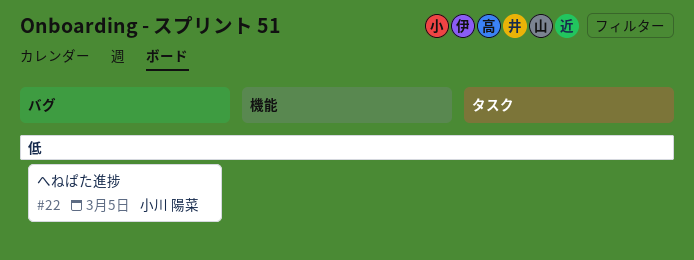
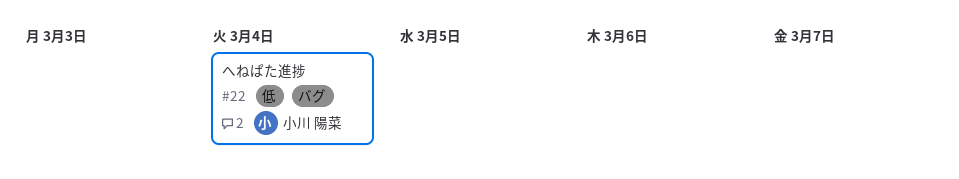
#22, due: Mar 5 -> Mar 4

